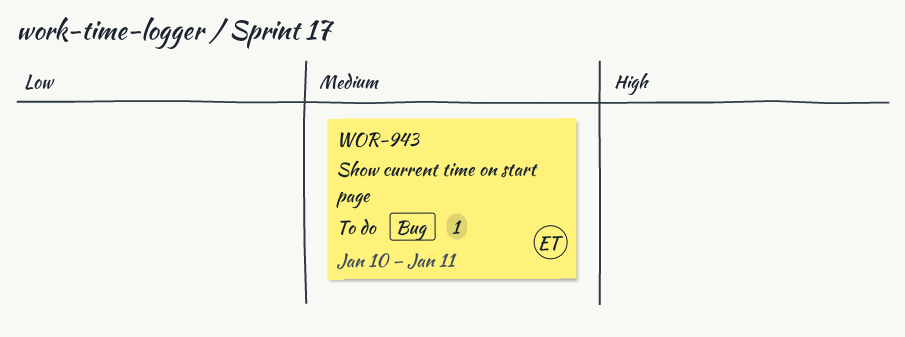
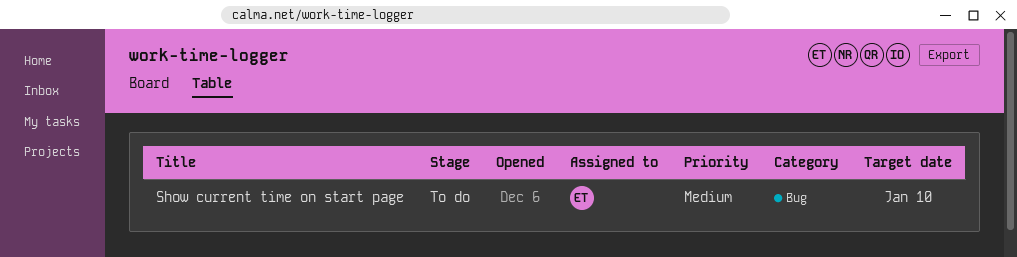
Show current time on start page, due: Jan 11 -> Jan 10

